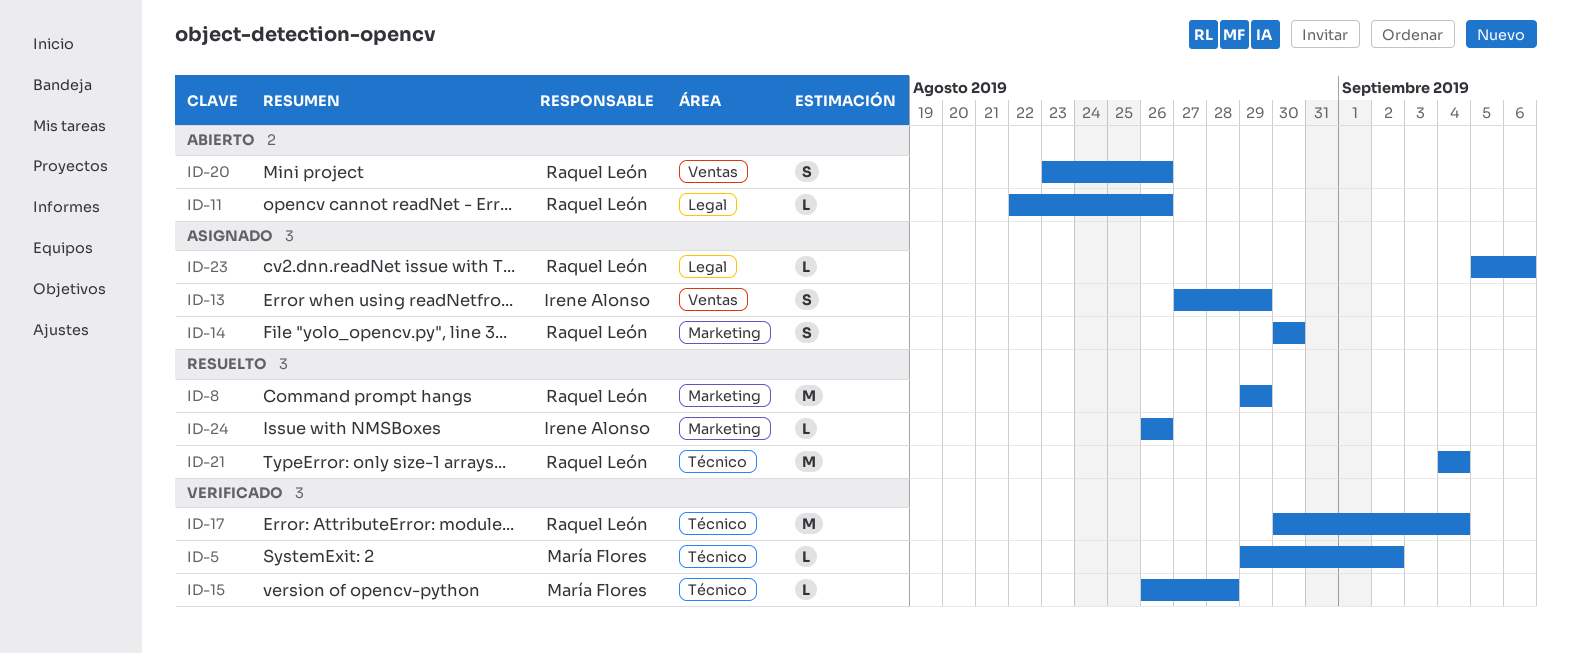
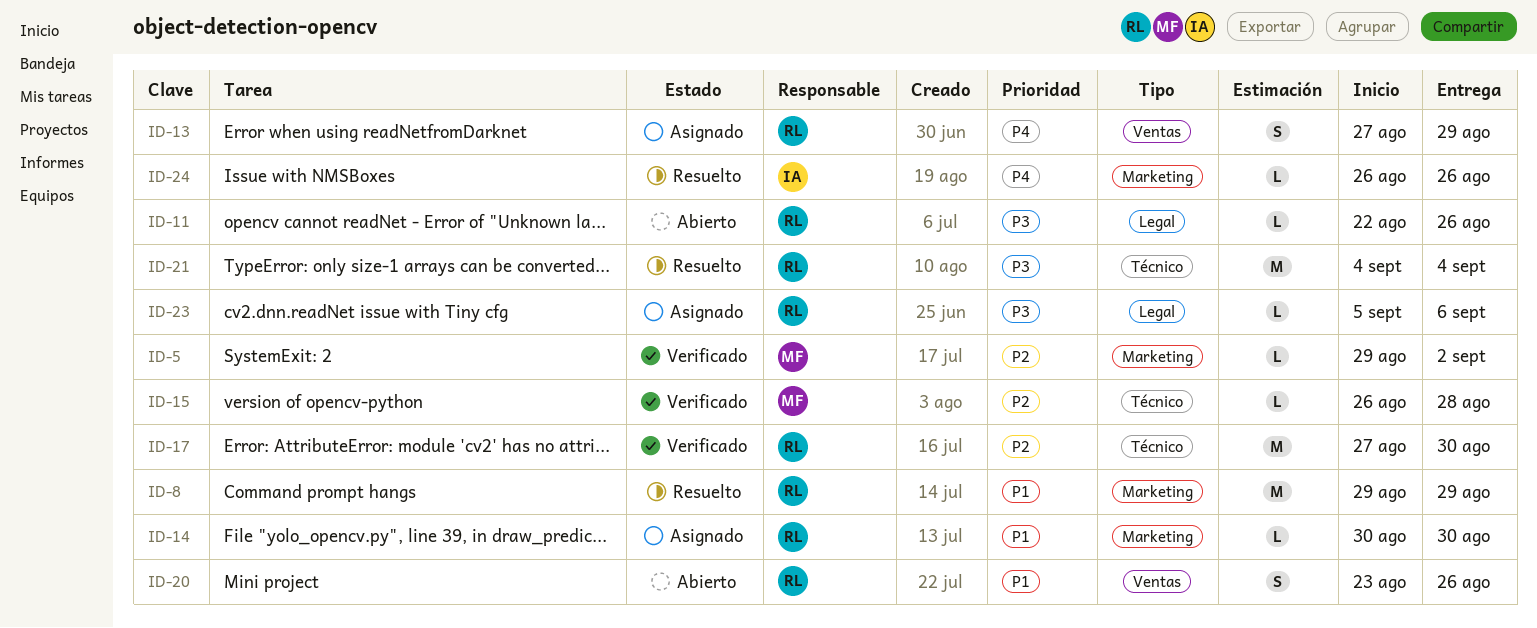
ID-5, label: Técnico -> Marketing
ID-13, owner: Irene Alonso -> Raquel León
ID-14, estimate: S -> L
ID-17, start: Aug 30 -> Aug 27
ID-17, due: Sep 4 -> Aug 30

